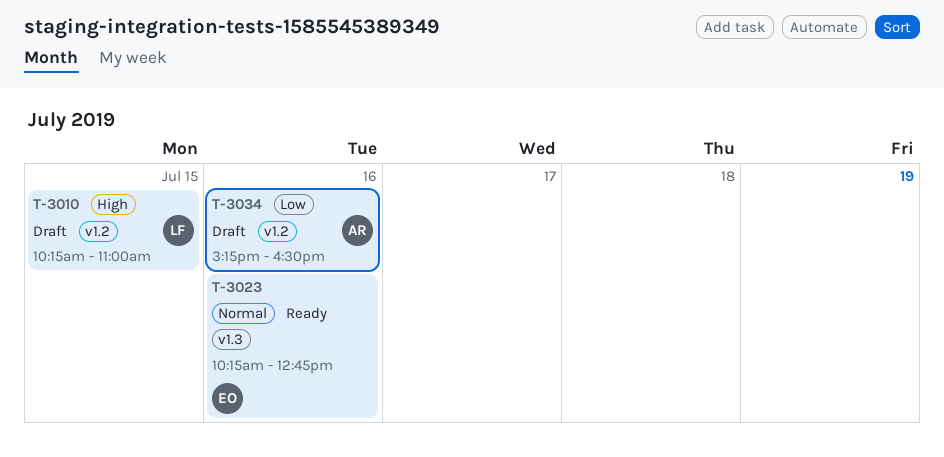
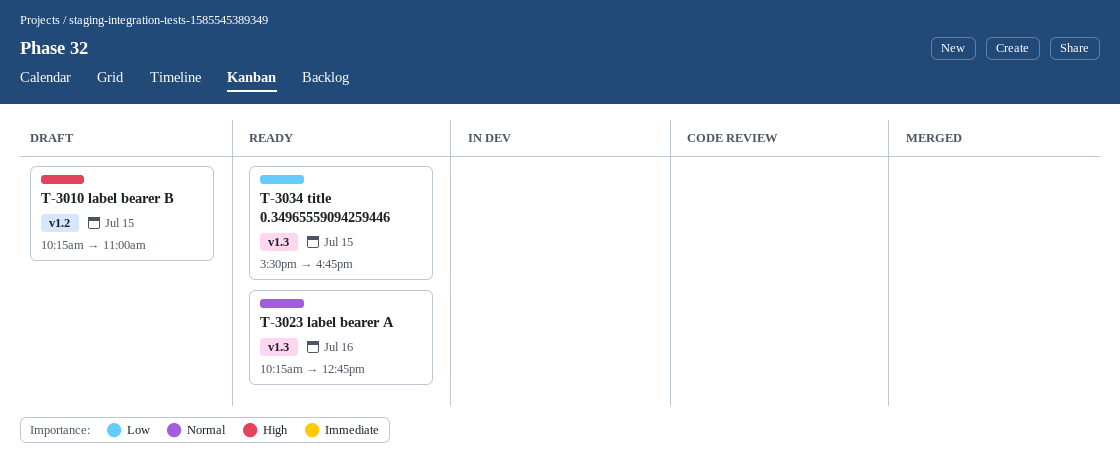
T-3034, status: Draft -> Ready
T-3034, label: v1.2 -> v1.3
T-3034, day: Jul 16 -> Jul 15
T-3034, begins: 15:15 -> 15:30
T-3034, ends: 16:30 -> 16:45

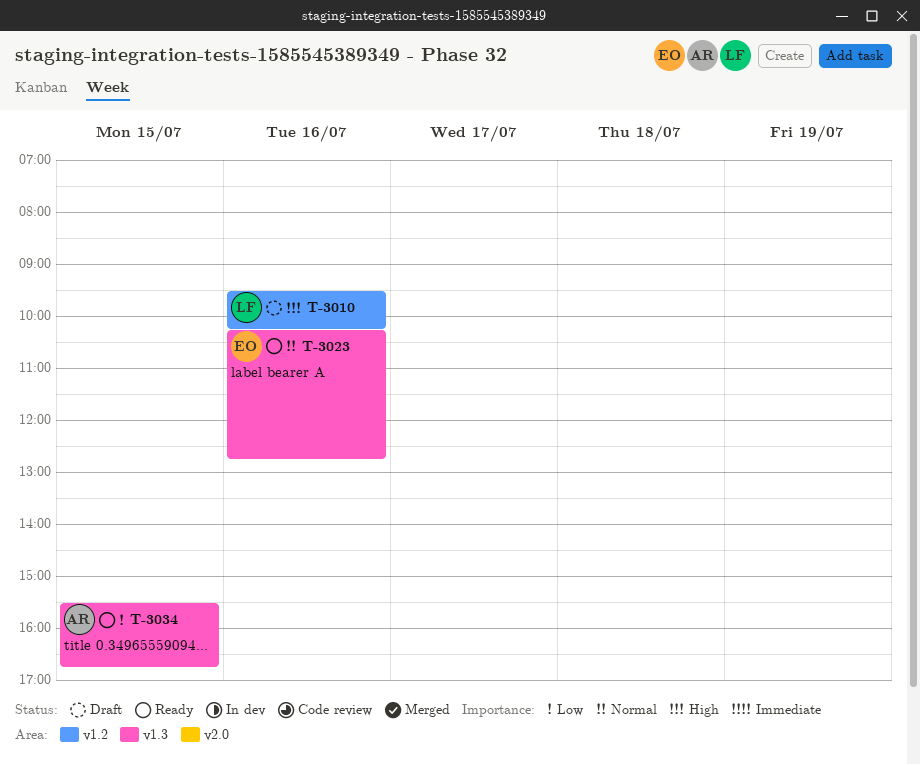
T-3010, day: Jul 15 -> Jul 16
T-3010, begins: 10:15 -> 09:30
T-3010, ends: 11:00 -> 10:15

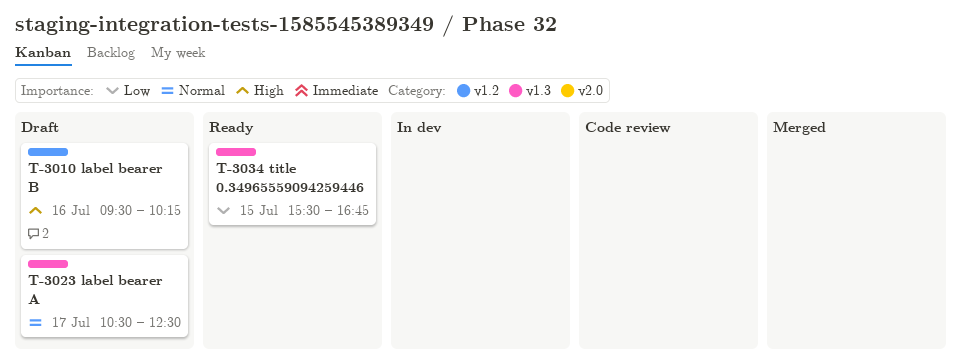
T-3023, status: Ready -> Draft
T-3023, day: Jul 16 -> Jul 17
T-3023, begins: 10:15 -> 10:30
T-3023, ends: 12:45 -> 12:30

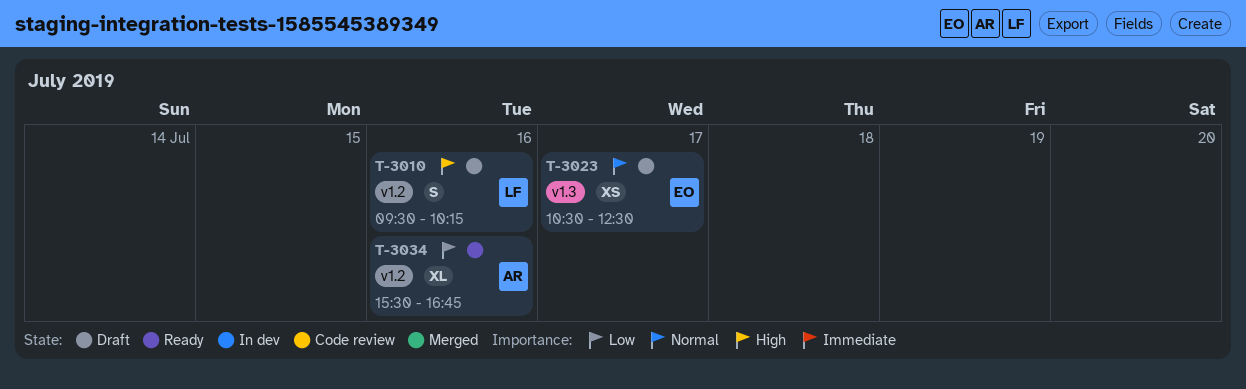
T-3034, label: v1.3 -> v1.2
T-3034, day: Jul 15 -> Jul 16

